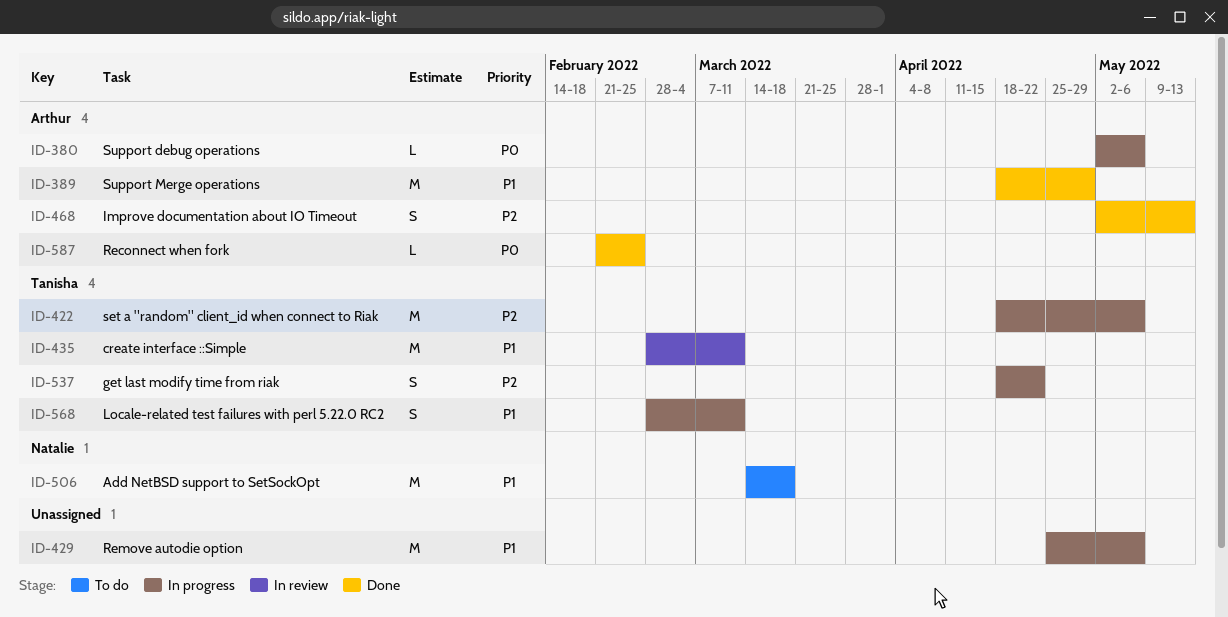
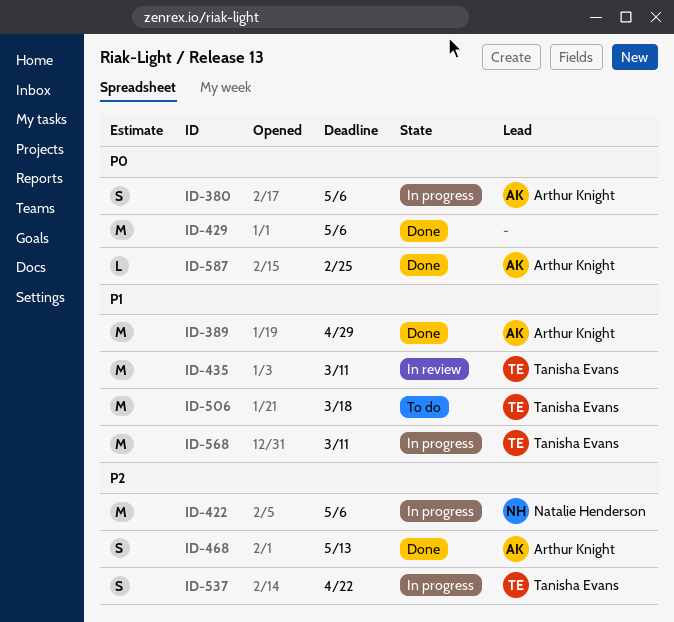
ID-380, estimate: L -> S
ID-422, owner: Tanisha Evans -> Natalie Henderson
ID-429, status: In progress -> Done
ID-429, priority: P1 -> P0
ID-506, owner: Natalie Henderson -> Tanisha Evans
ID-568, estimate: S -> M

